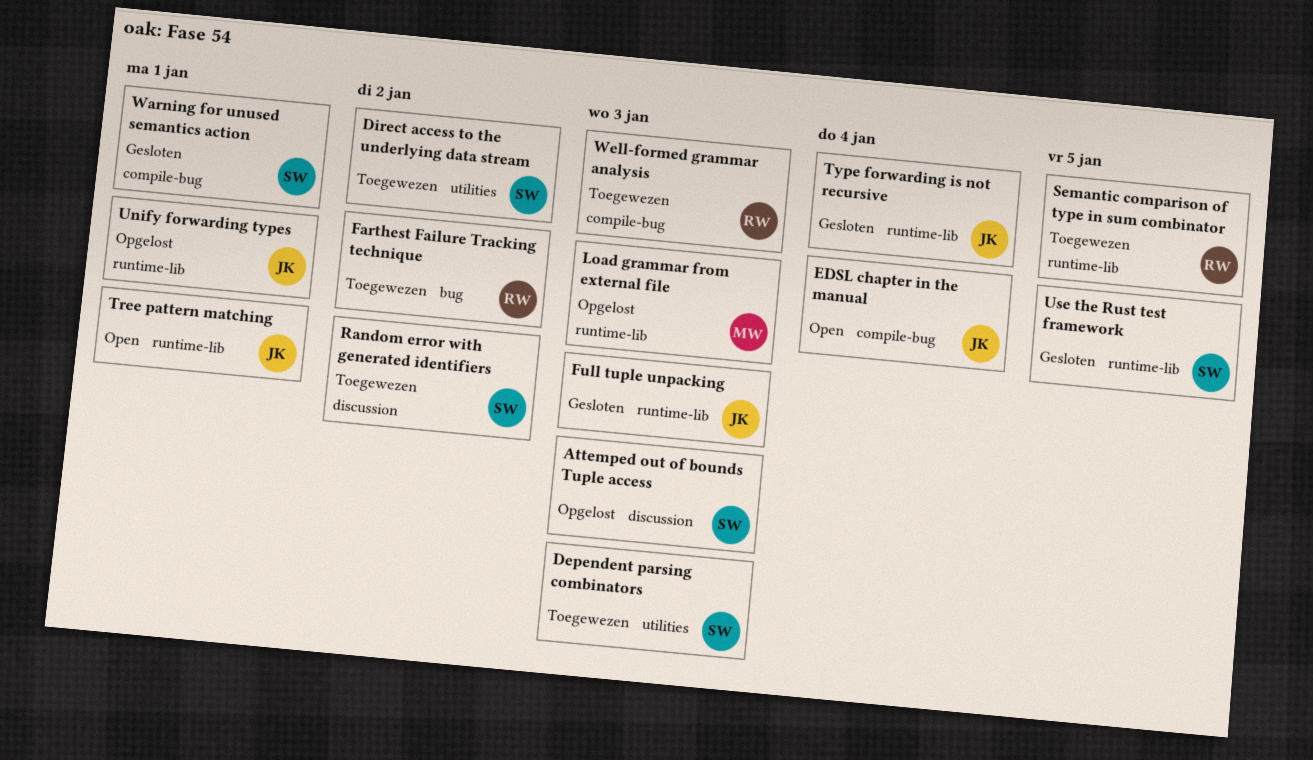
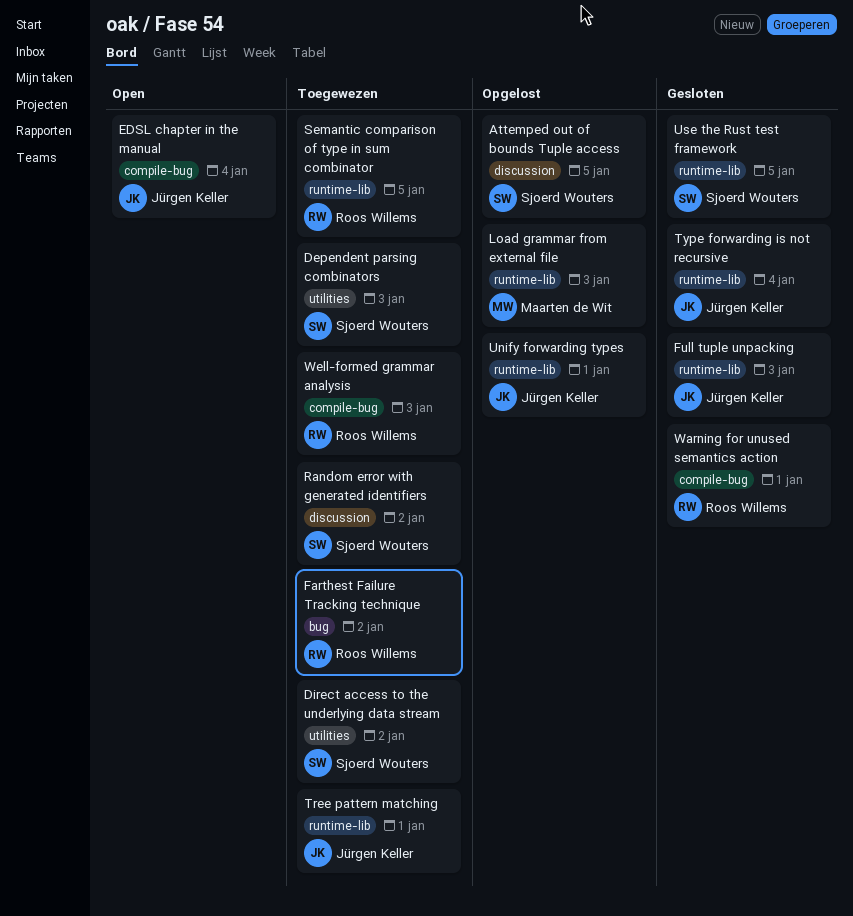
Attemped out of bounds Tuple access, due: Jan 3 -> Jan 5
Tree pattern matching, status: Open -> Toegewezen
Warning for unused semantics action, owner: Sjoerd Wouters -> Roos Willems

